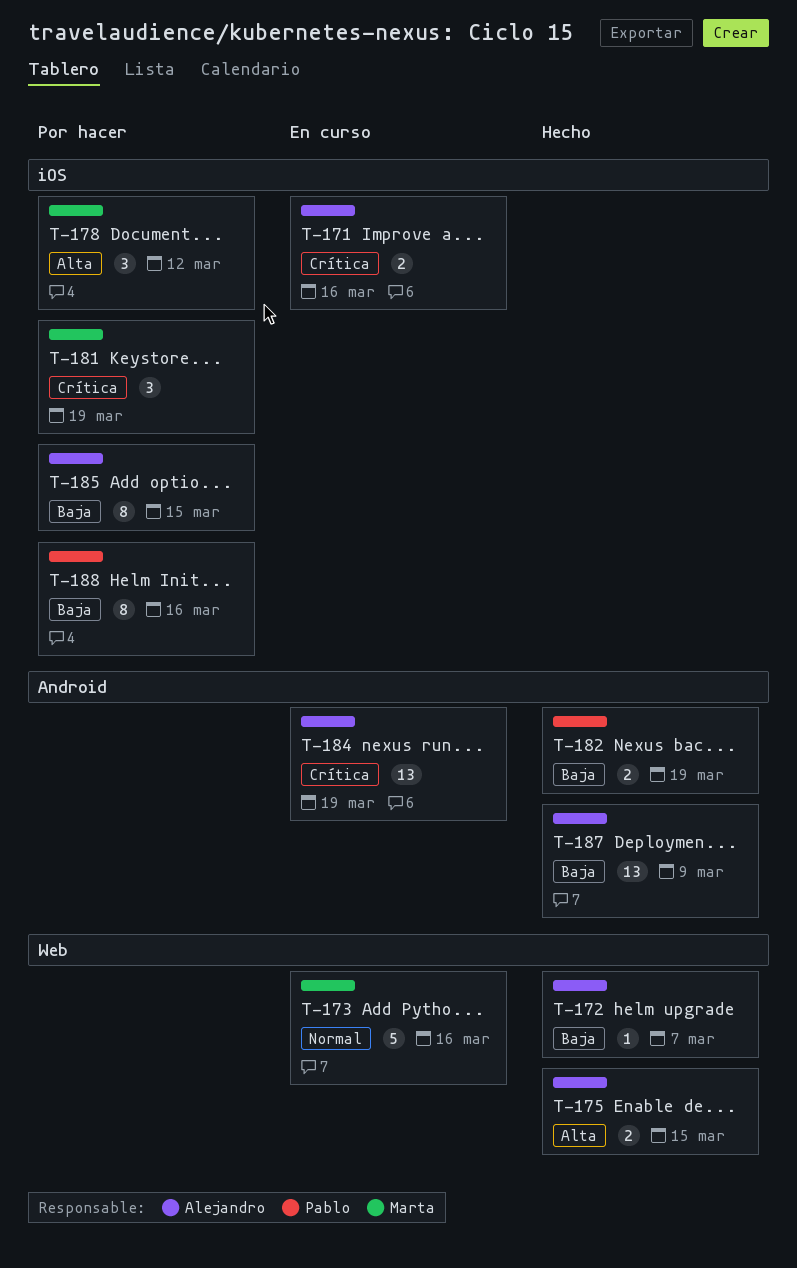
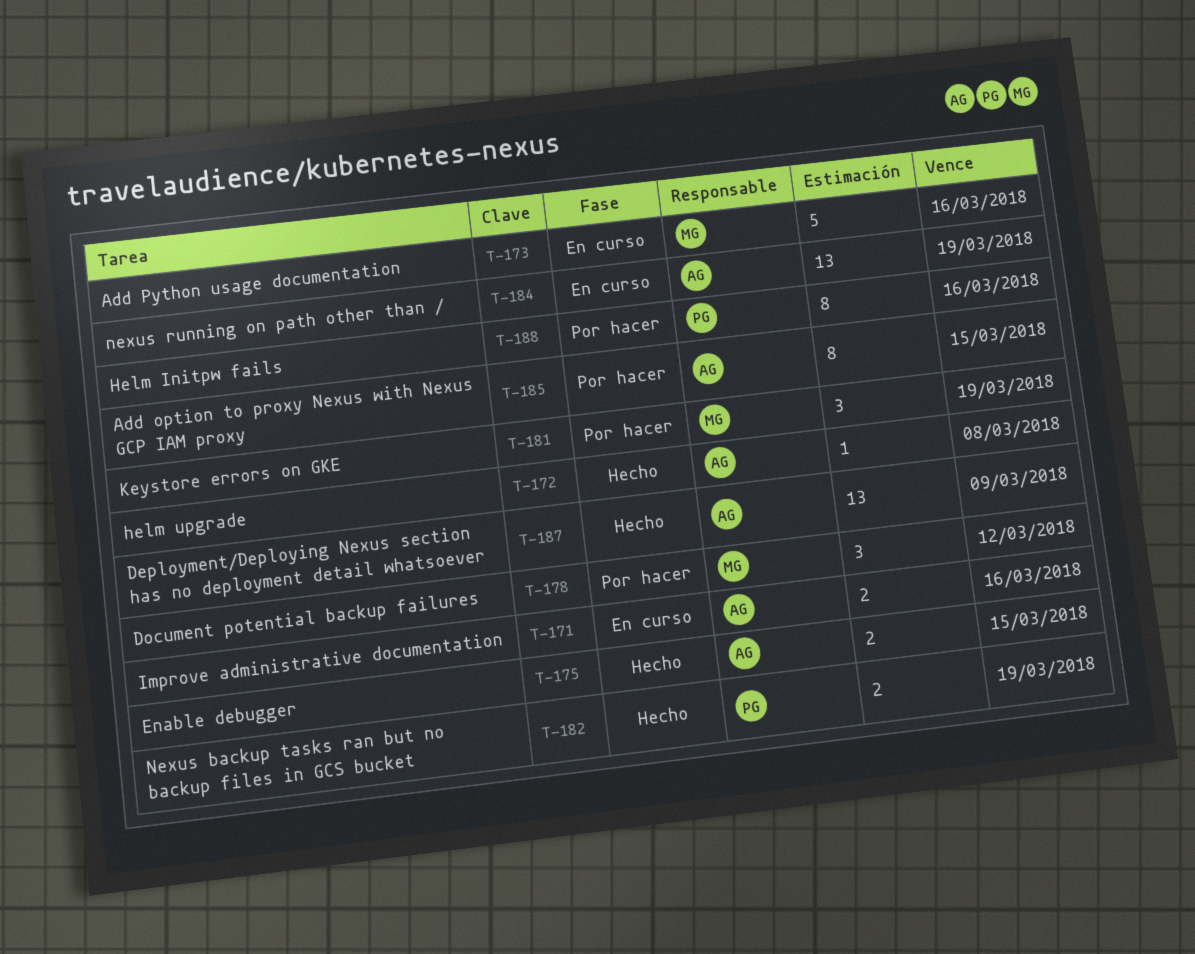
T-172, due: Mar 7 -> Mar 8

